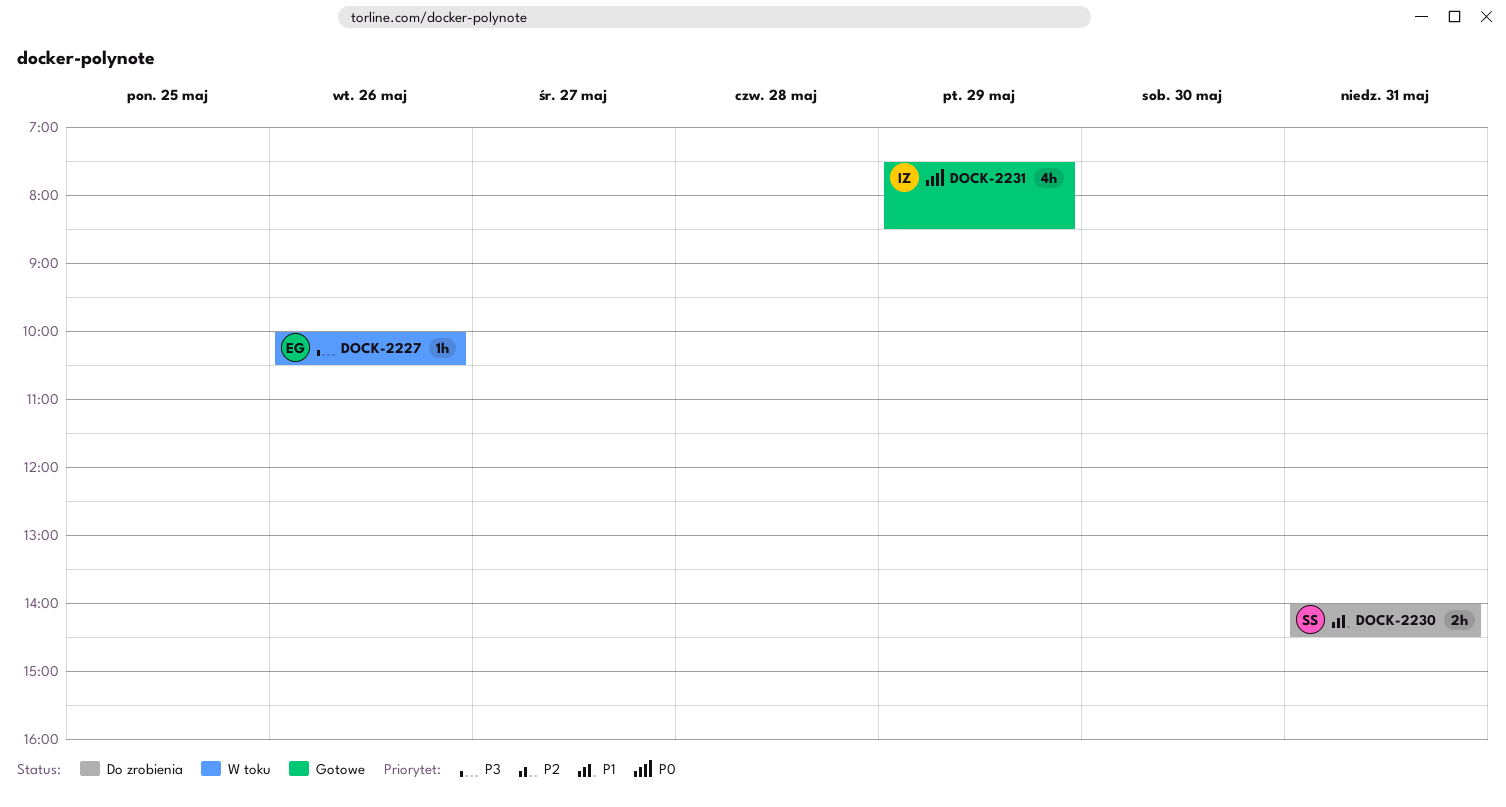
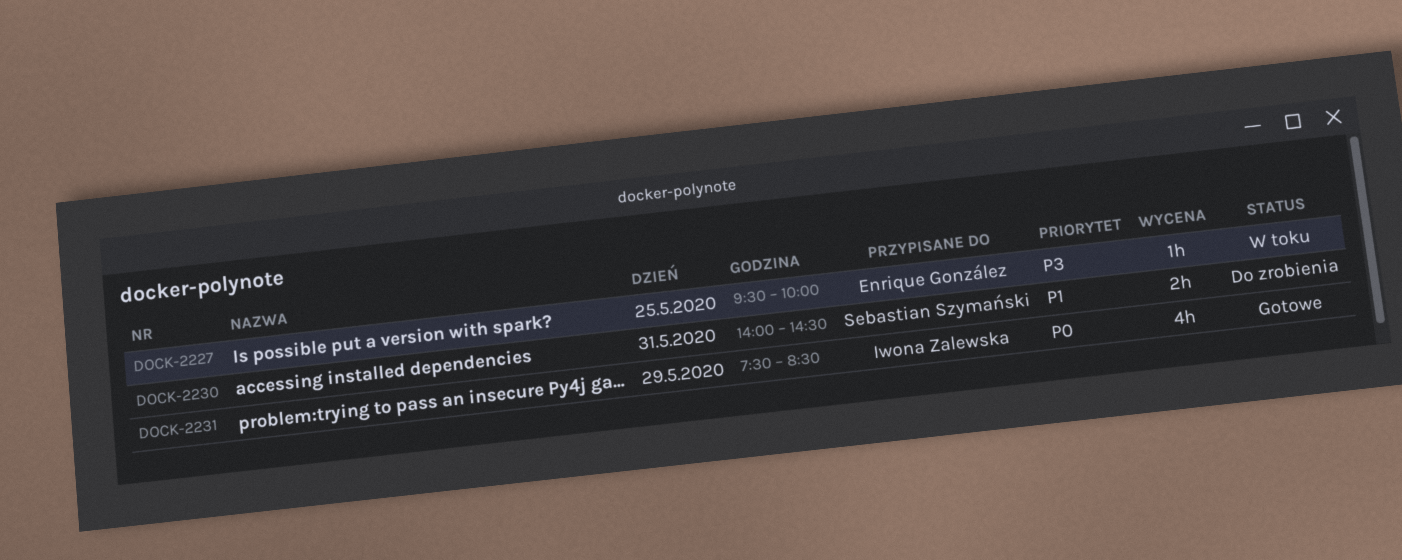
DOCK-2227, day: May 26 -> May 25
DOCK-2227, begins: 10:00 -> 09:30
DOCK-2227, ends: 10:30 -> 10:00

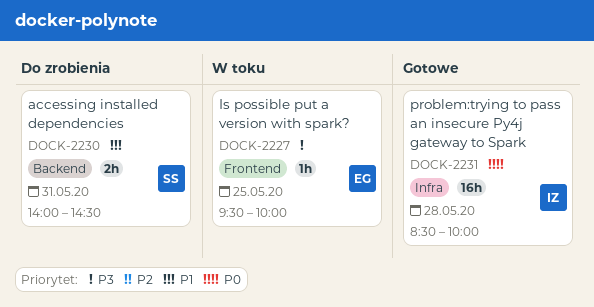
DOCK-2231, estimate: 4h -> 16h
DOCK-2231, day: May 29 -> May 28
DOCK-2231, begins: 07:30 -> 08:30
DOCK-2231, ends: 08:30 -> 10:00

